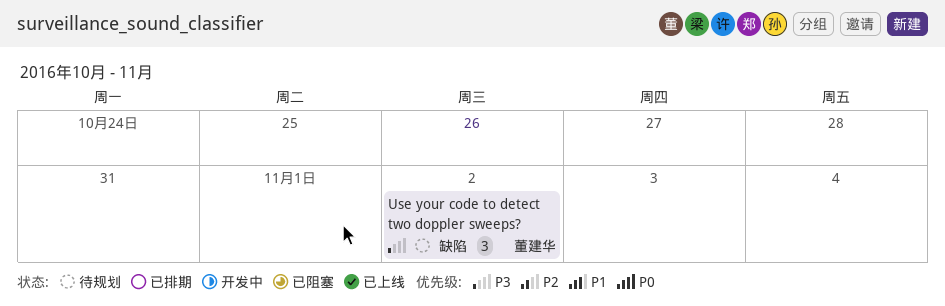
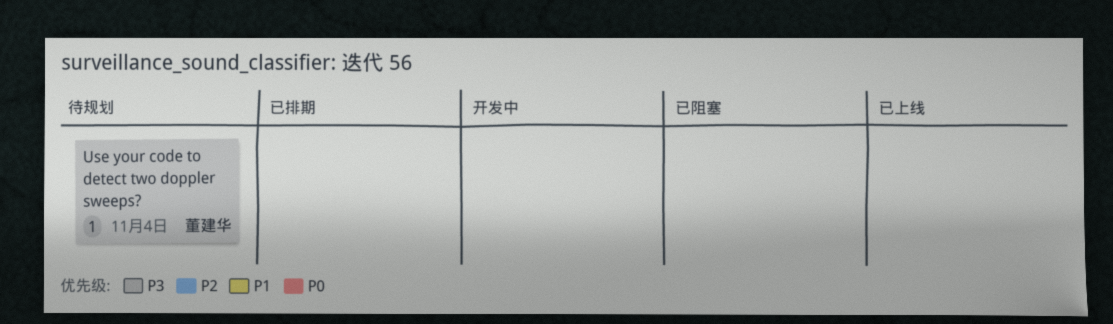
Use your code to detect two doppler sweeps?, estimate: 3 -> 1
Use your code to detect two doppler sweeps?, due: Nov 2 -> Nov 4

